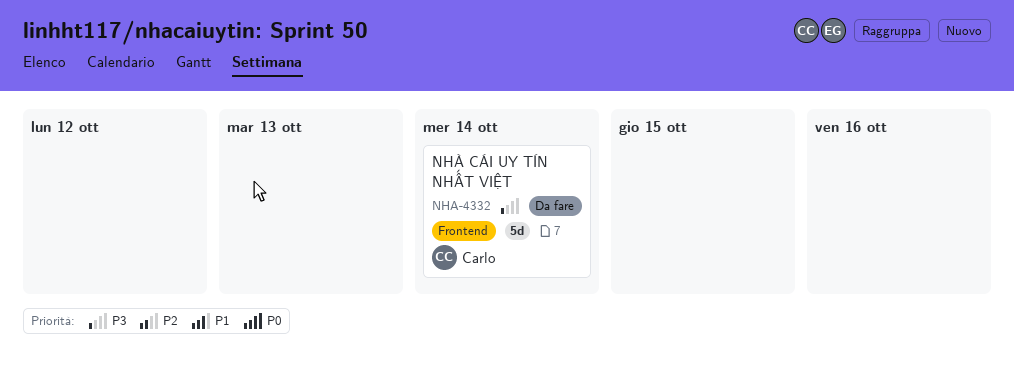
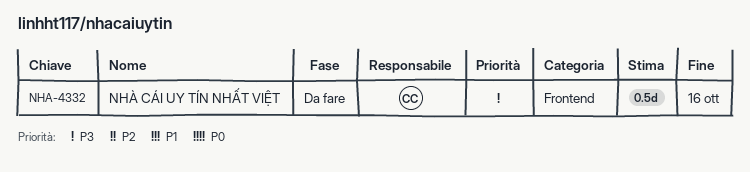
NHA-4332, estimate: 5d -> 0.5d
NHA-4332, due: Oct 14 -> Oct 16

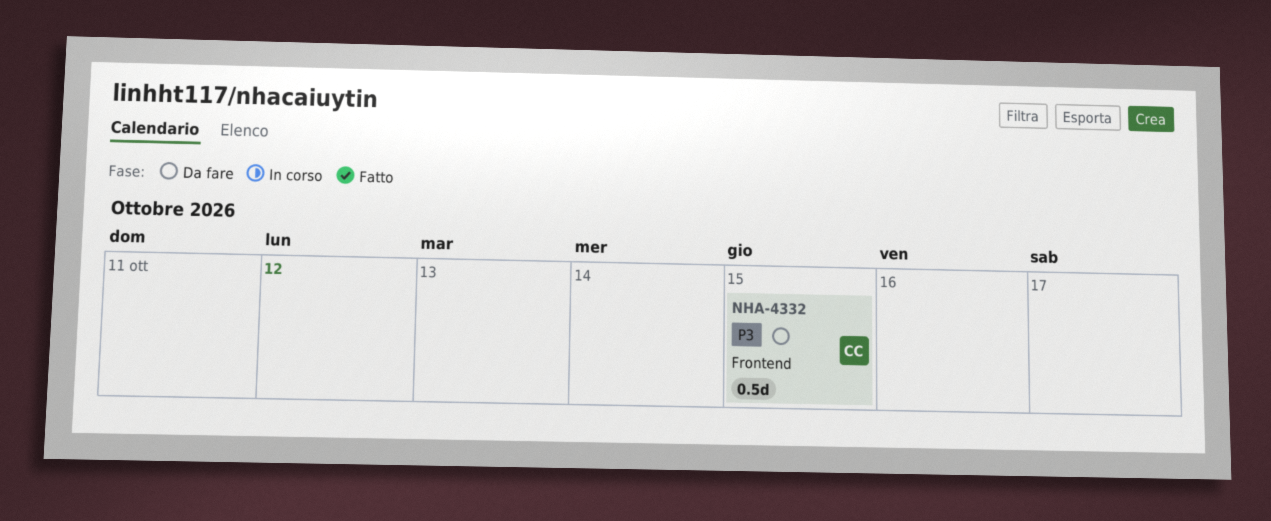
NHA-4332, due: Oct 16 -> Oct 15

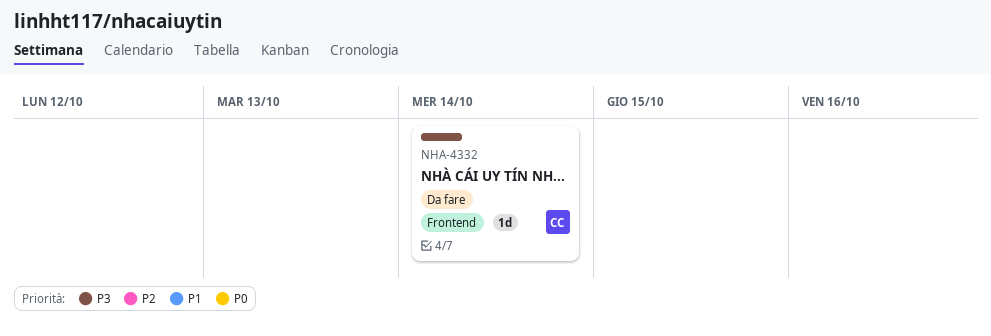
NHA-4332, estimate: 0.5d -> 1d
NHA-4332, due: Oct 15 -> Oct 14

